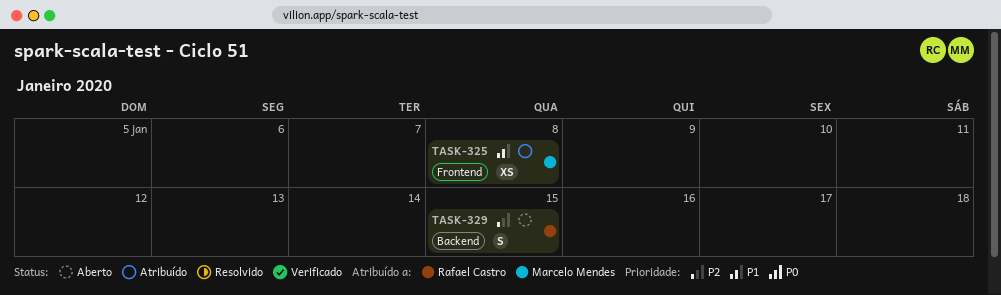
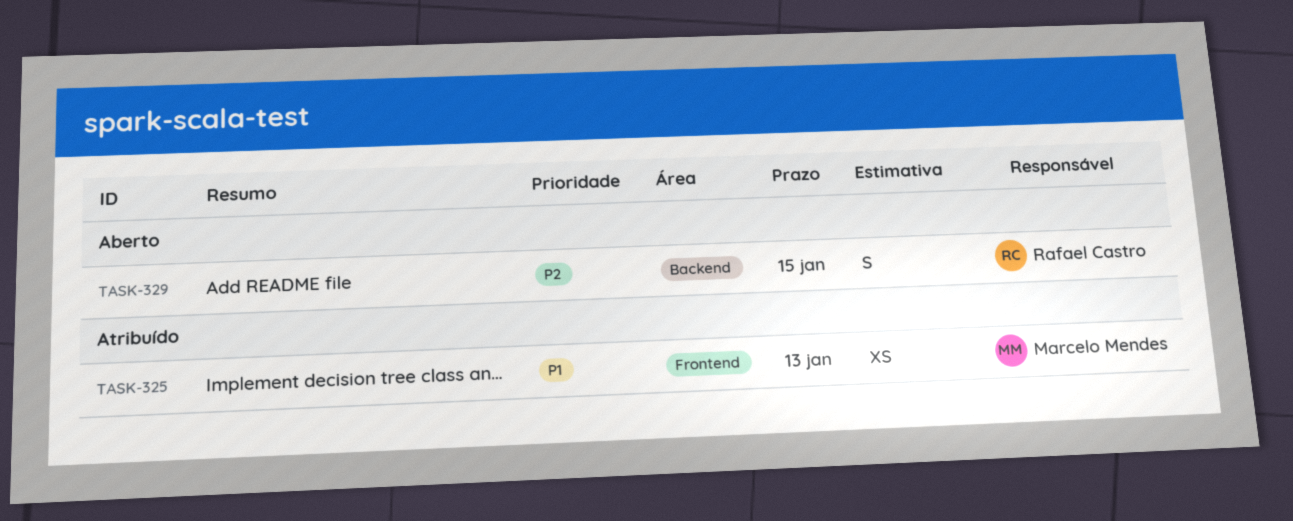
TASK-325, due: Jan 8 -> Jan 13

